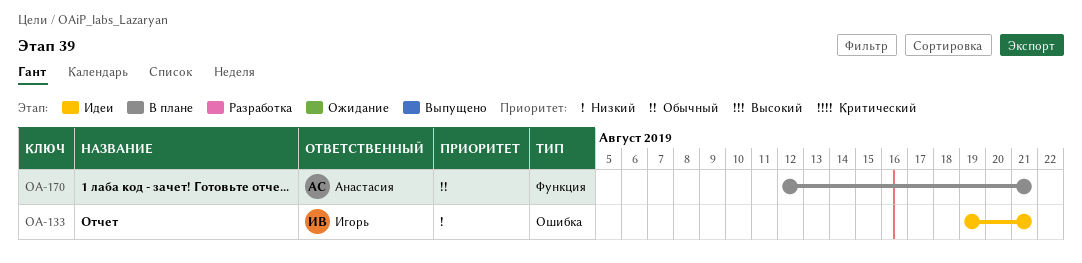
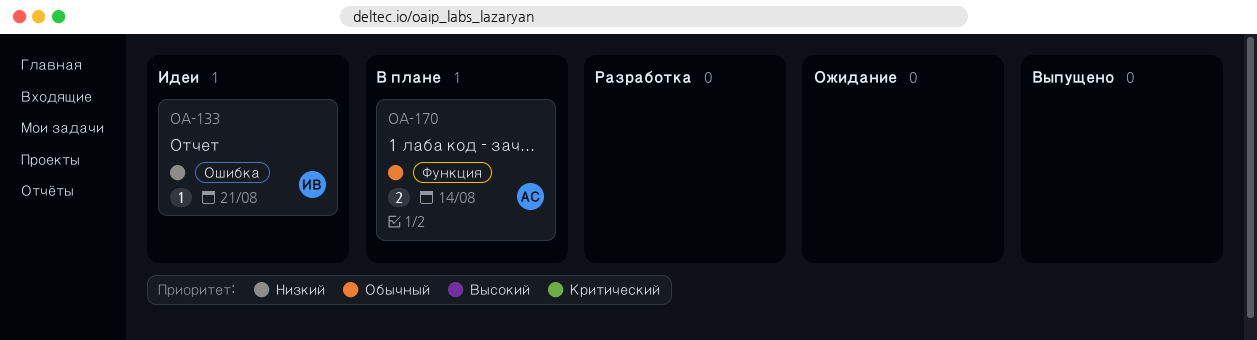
OA-170, due: Aug 21 -> Aug 14

